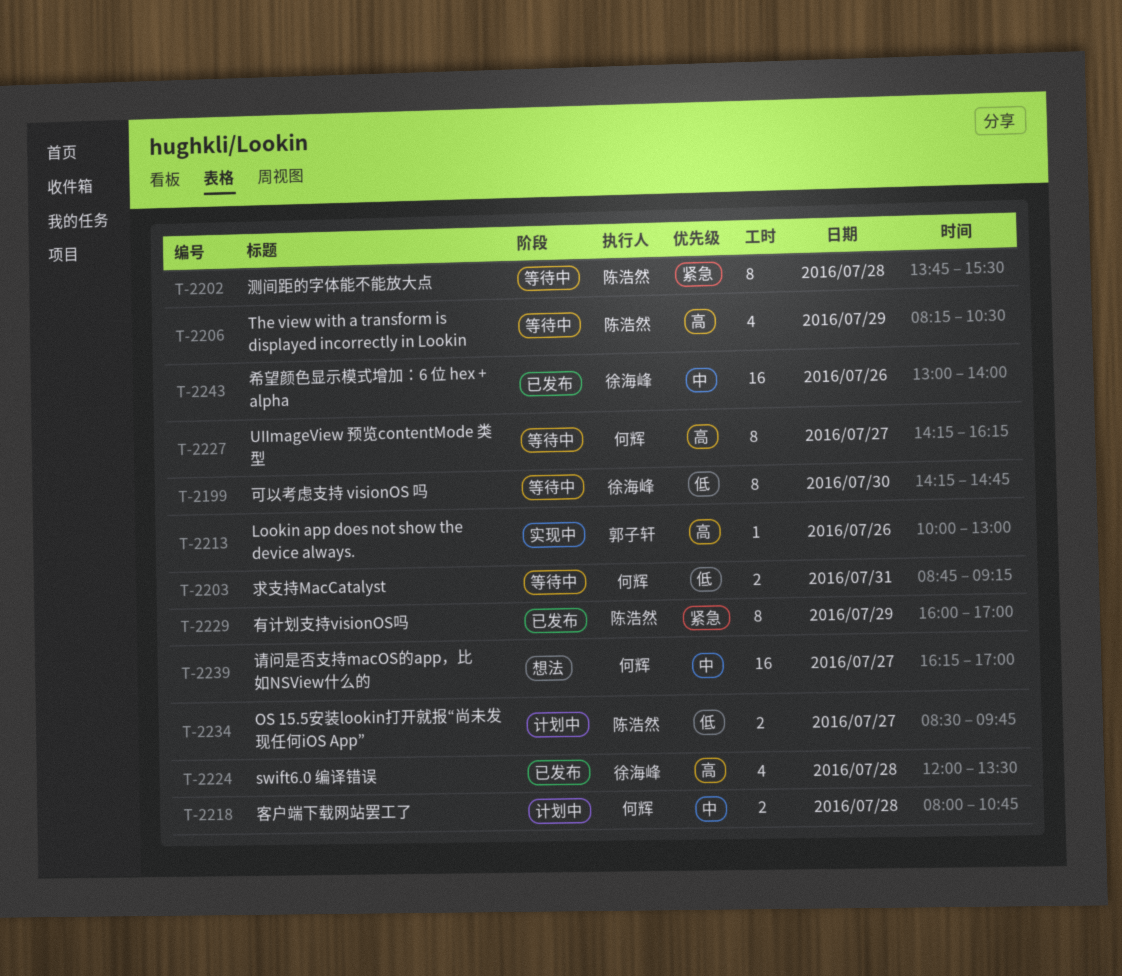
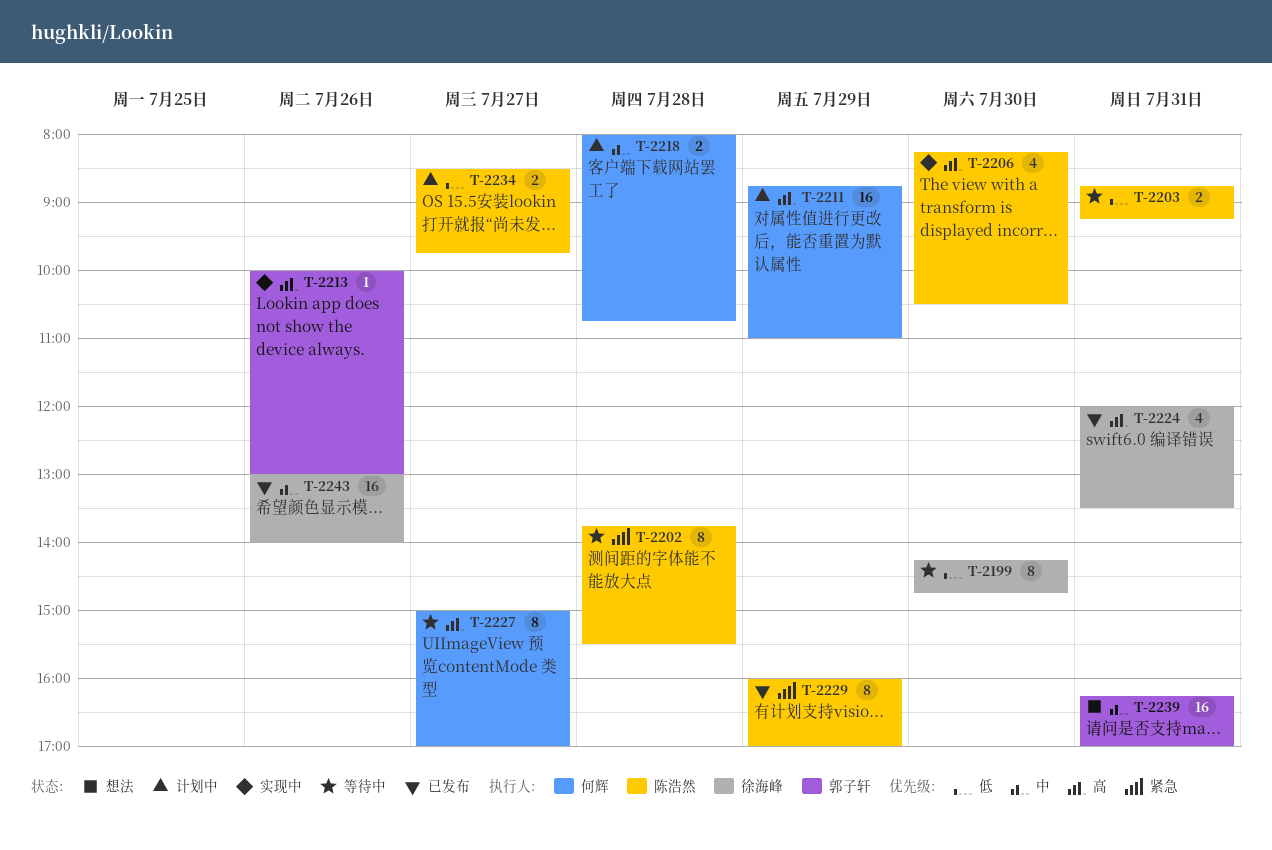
T-2203, owner: 何辉 -> 陈浩然
T-2206, status: 等待中 -> 实现中
T-2206, day: Jul 29 -> Jul 30
T-2211: none -> present
T-2224, day: Jul 28 -> Jul 31
T-2227, begins: 14:15 -> 15:00
T-2227, ends: 16:15 -> 17:00
T-2239, owner: 何辉 -> 郭子轩
T-2239, day: Jul 27 -> Jul 31

